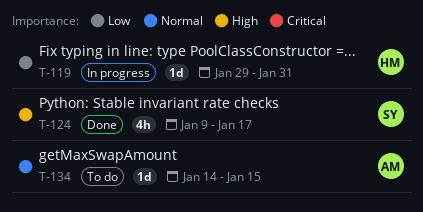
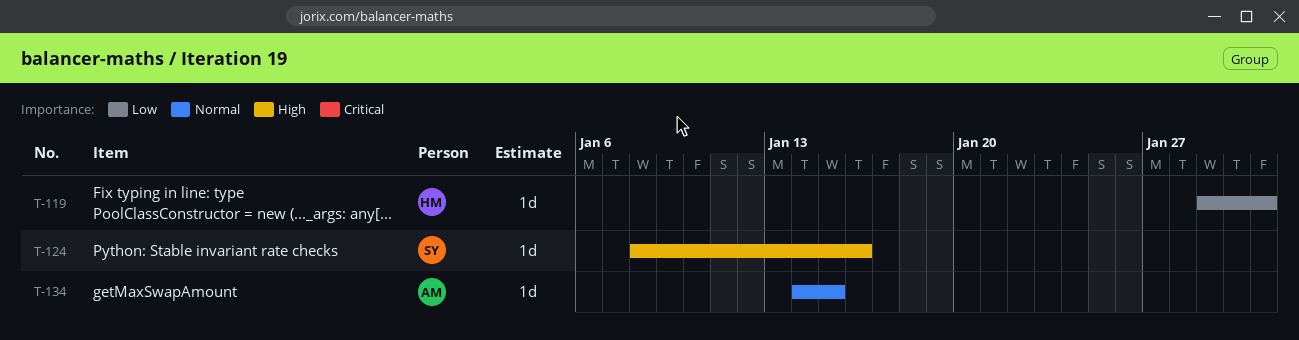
T-124, estimate: 4h -> 1d
T-124, start: Jan 9 -> Jan 8
T-124, due: Jan 17 -> Jan 16

